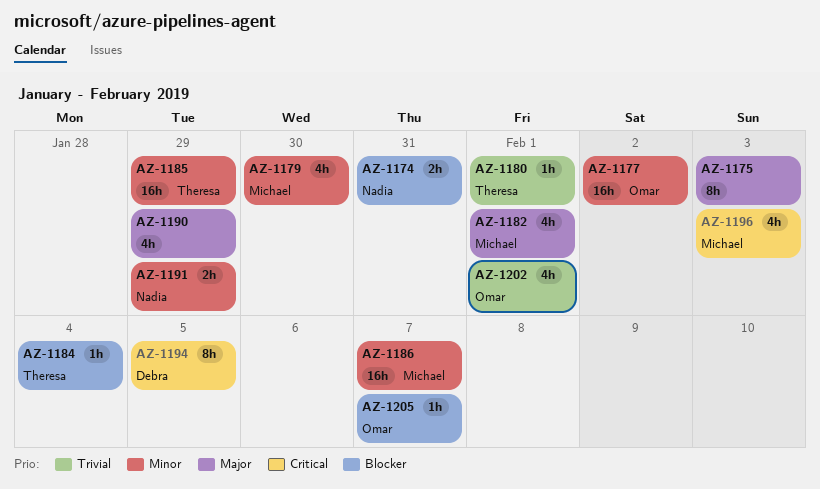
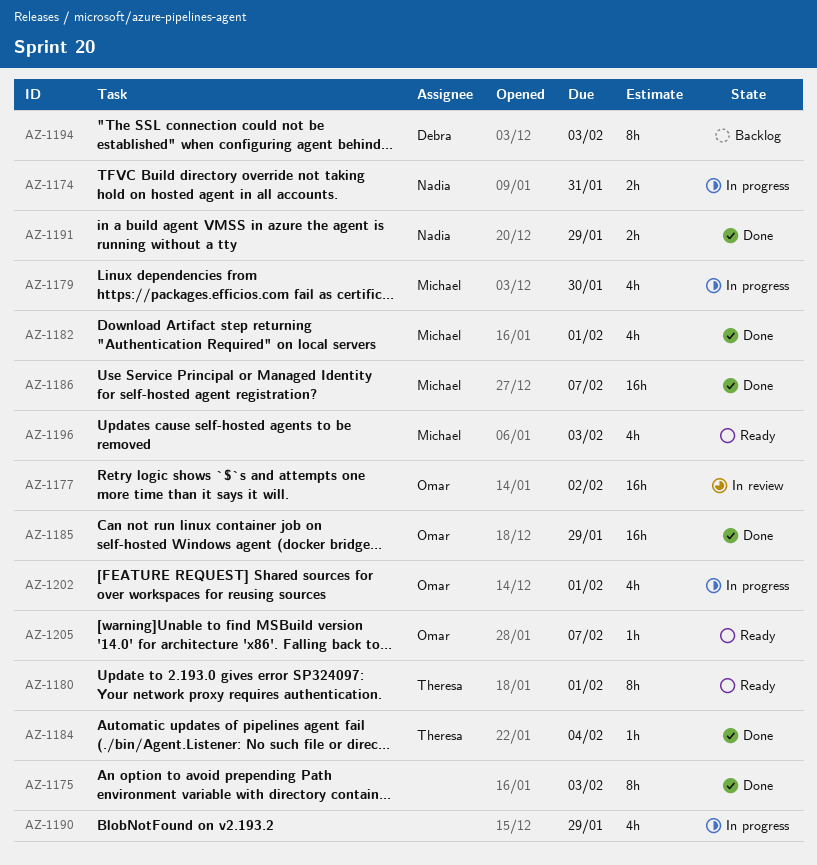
AZ-1180, estimate: 1h -> 8h
AZ-1185, owner: Theresa -> Omar
AZ-1194, due: Feb 5 -> Feb 3

